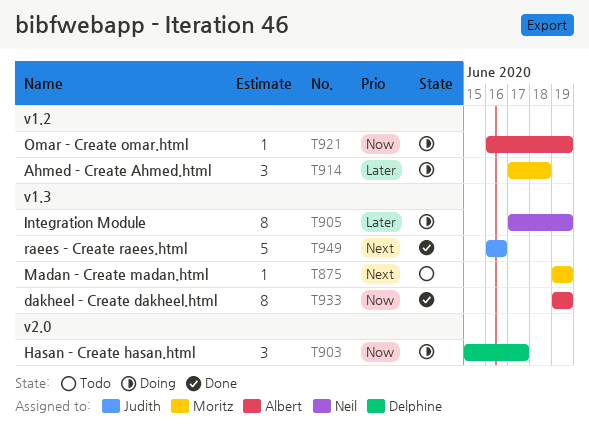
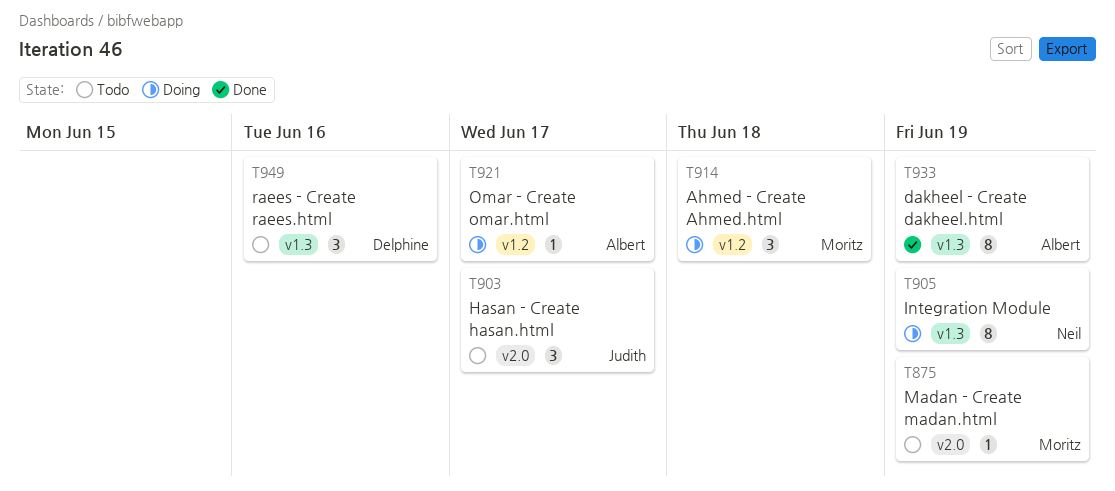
T875, label: v1.3 -> v2.0
T903, status: Doing -> Todo
T903, owner: Delphine -> Judith
T921, due: Jun 19 -> Jun 17
T949, status: Done -> Todo
T949, owner: Judith -> Delphine
T949, estimate: 5 -> 3

